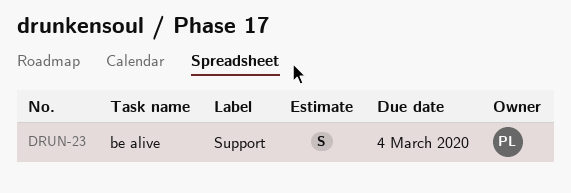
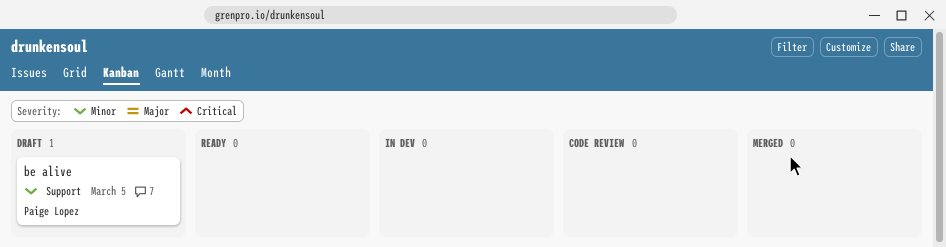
be alive, due: Mar 4 -> Mar 5

